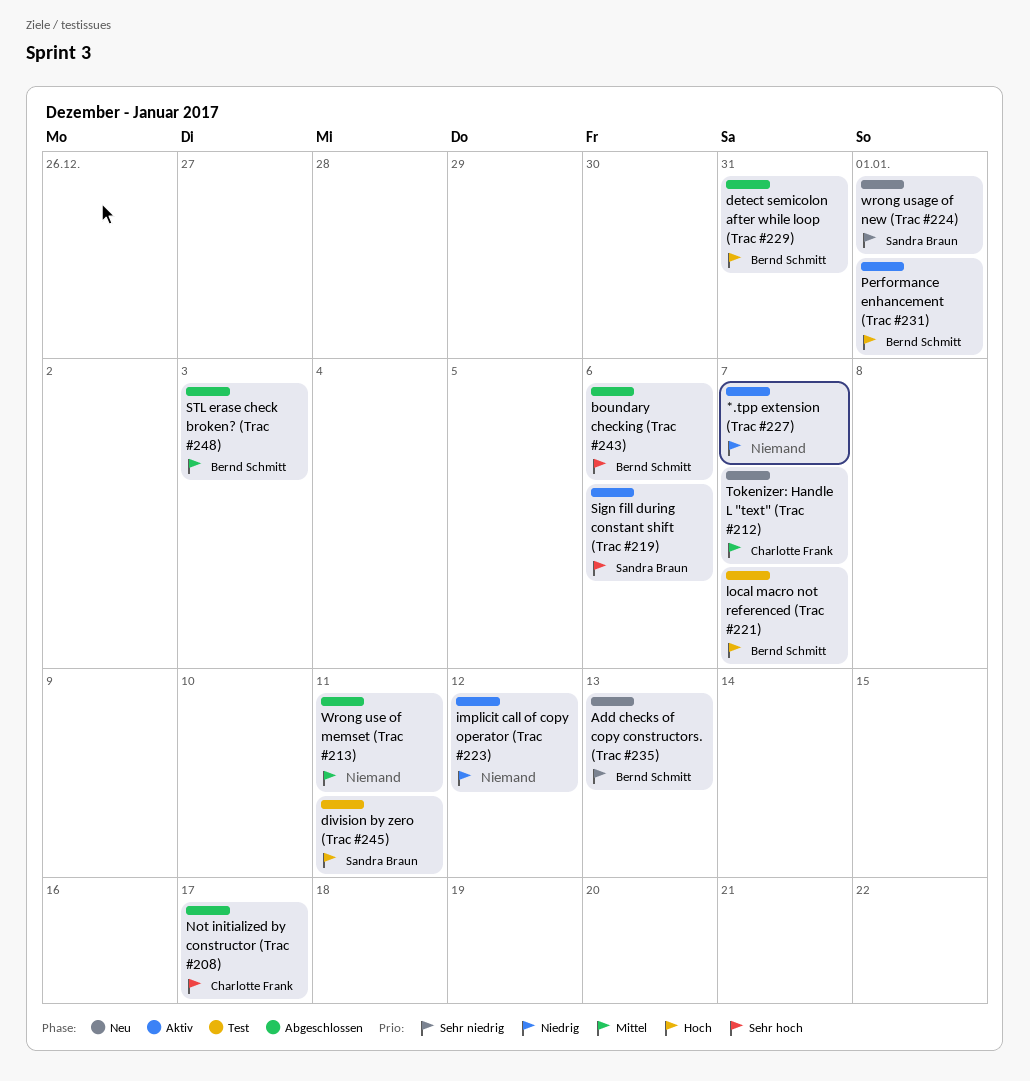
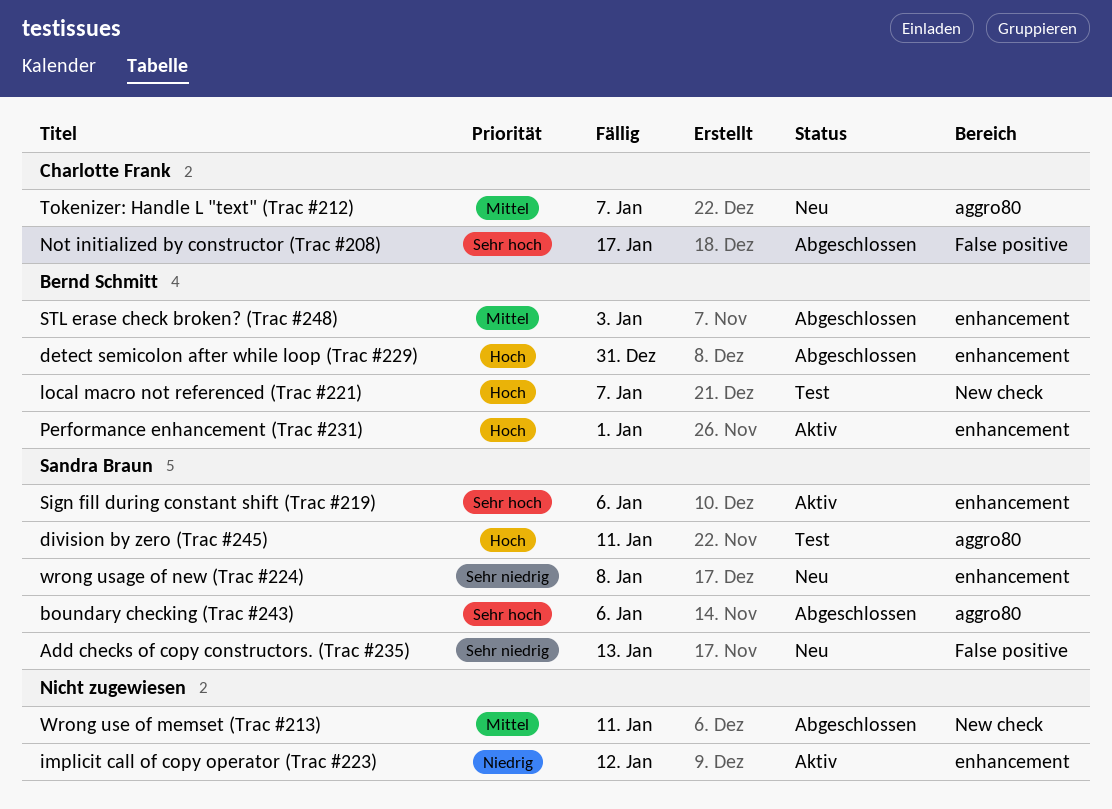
*.tpp extension (Trac #227): present -> none
Add checks of copy constructors. (Trac #235), owner: Bernd Schmitt -> Sandra Braun
boundary checking (Trac #243), owner: Bernd Schmitt -> Sandra Braun
wrong usage of new (Trac #224), due: Jan 1 -> Jan 8

